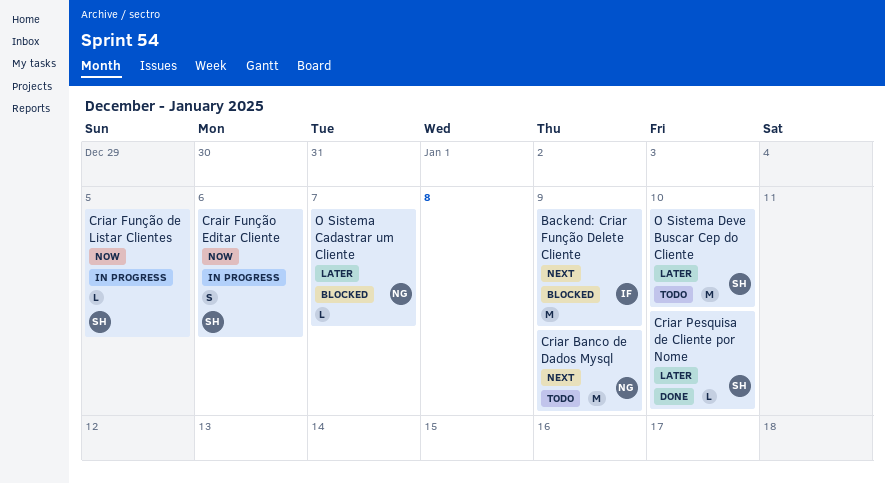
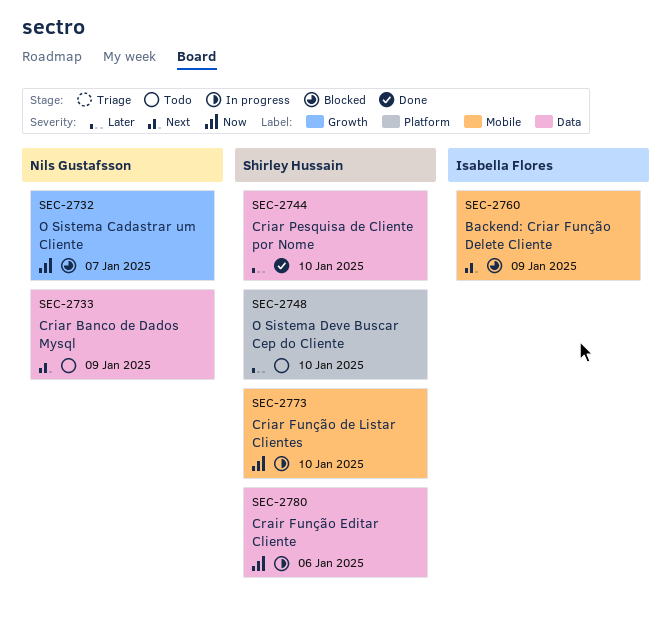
Criar Função de Listar Clientes, due: Jan 5 -> Jan 10
O Sistema Cadastrar um Cliente, priority: Later -> Now

